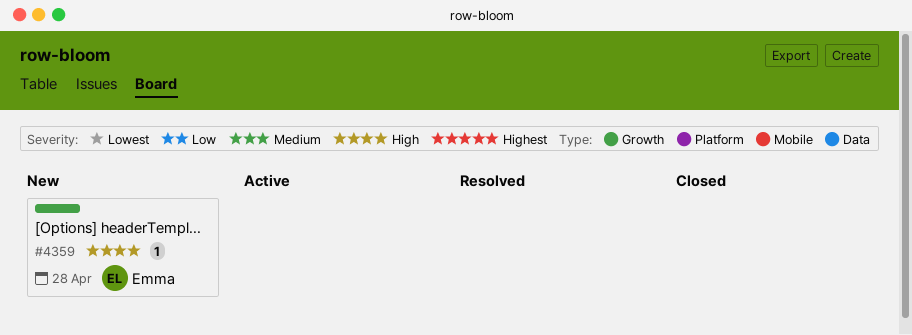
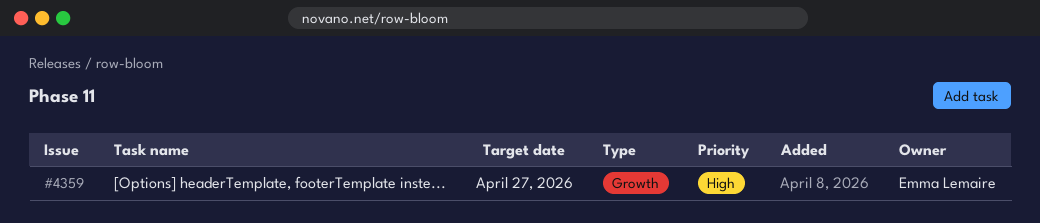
#4359, due: Apr 28 -> Apr 27

